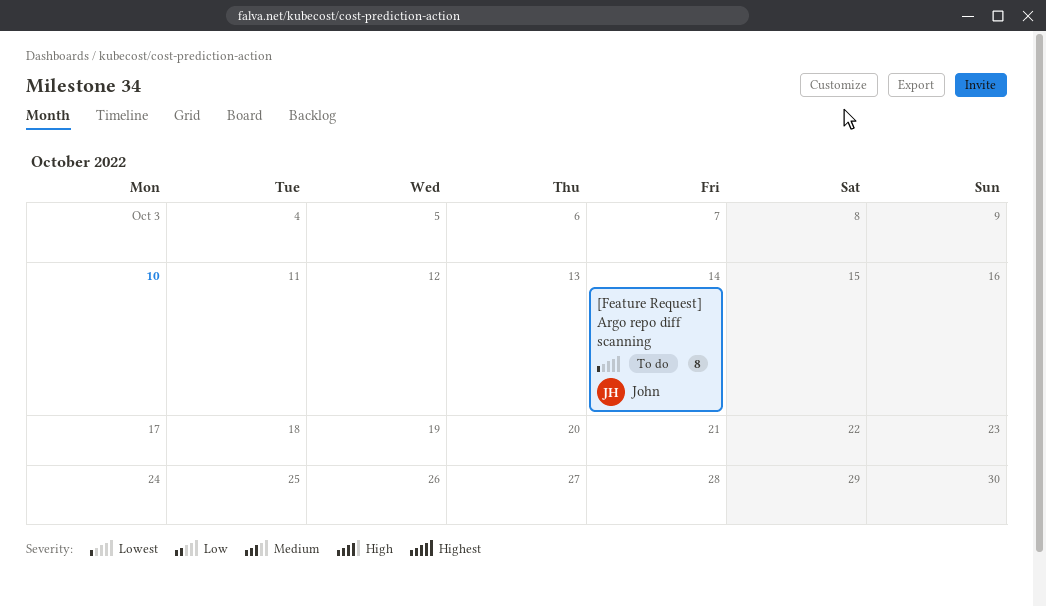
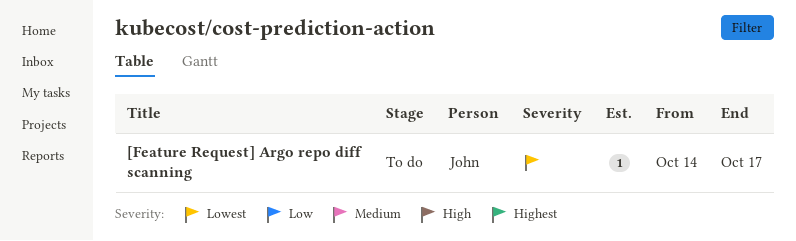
[Feature Request] Argo repo diff scanning, estimate: 8 -> 1
[Feature Request] Argo repo diff scanning, due: Oct 14 -> Oct 17

